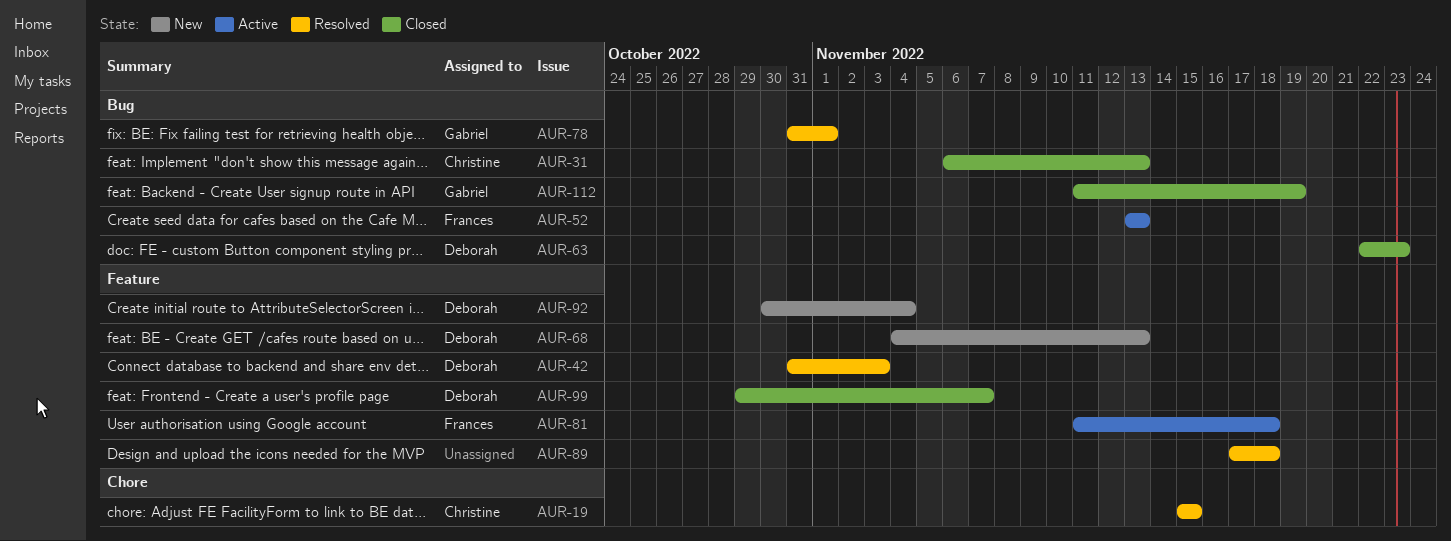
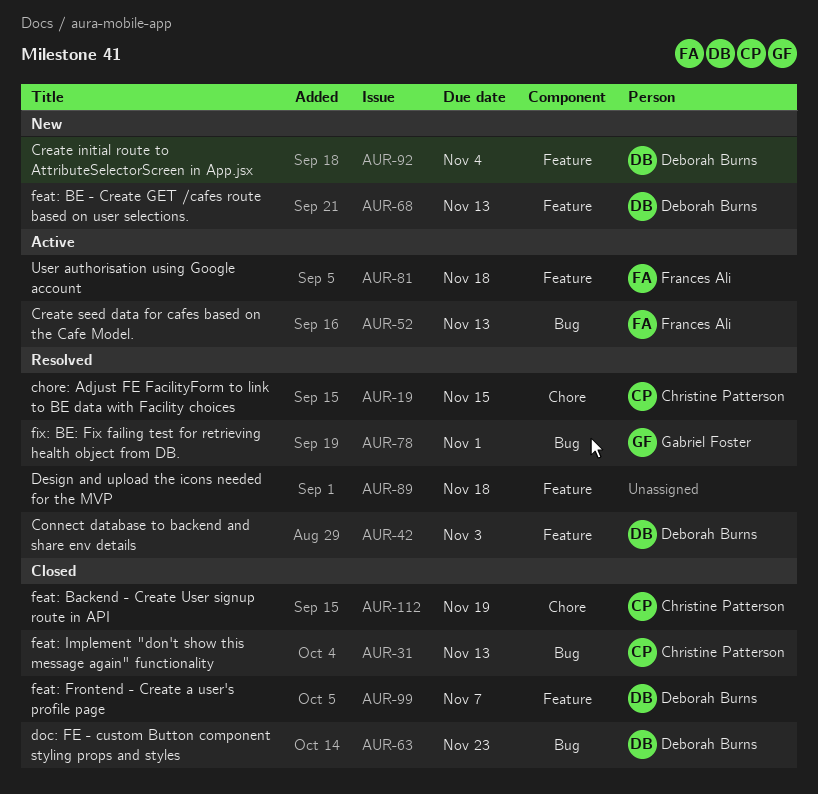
AUR-112, owner: Gabriel Foster -> Christine Patterson
AUR-112, label: Bug -> Chore

